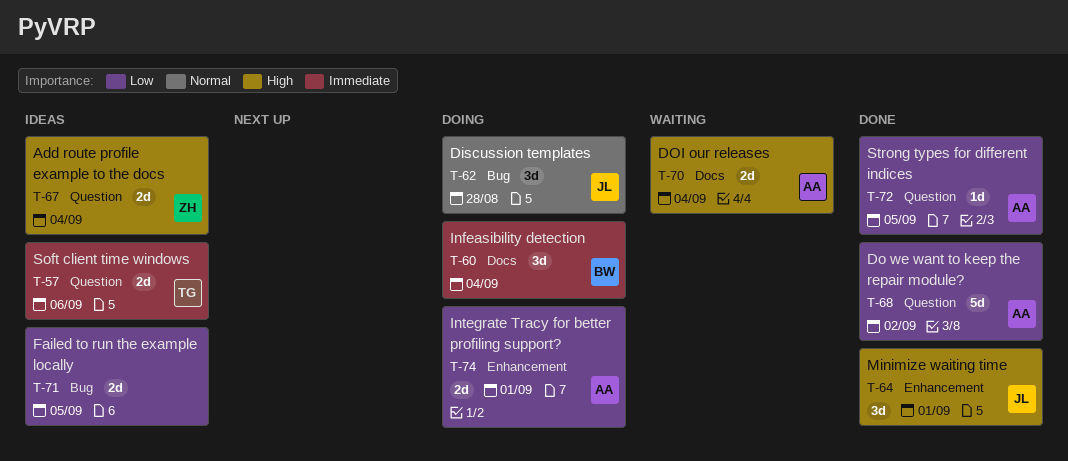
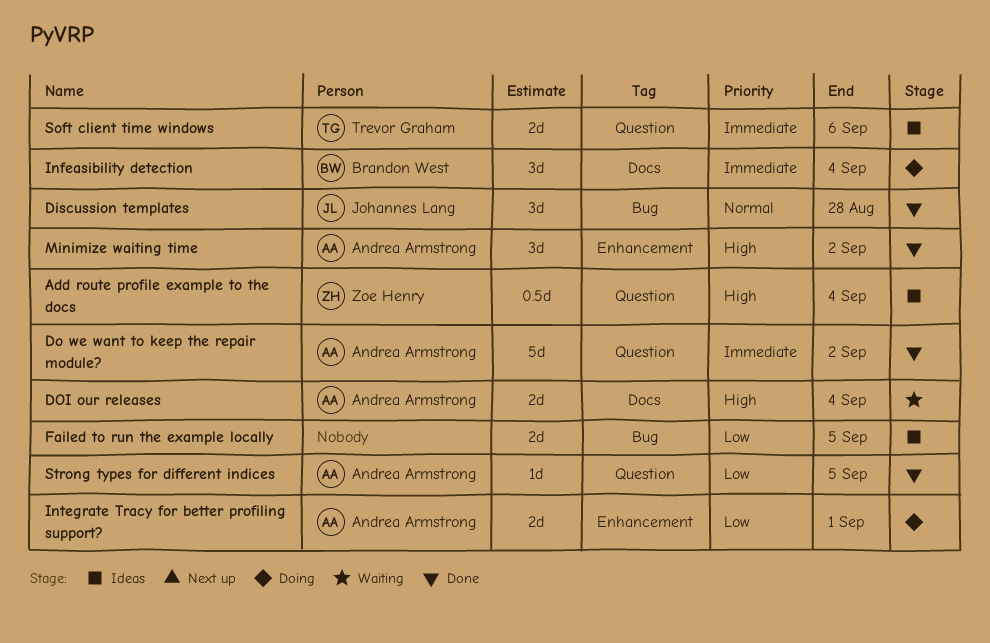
Add route profile example to the docs, estimate: 2d -> 0.5d
Discussion templates, status: Doing -> Done
Do we want to keep the repair module?, priority: Low -> Immediate
Minimize waiting time, owner: Johannes Lang -> Andrea Armstrong
Minimize waiting time, due: Sep 1 -> Sep 2

